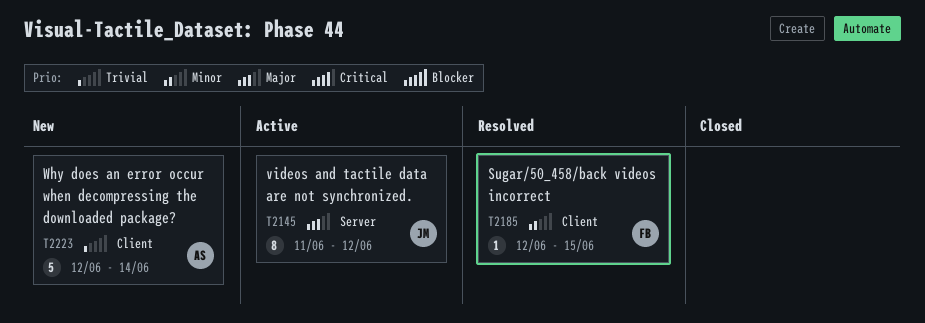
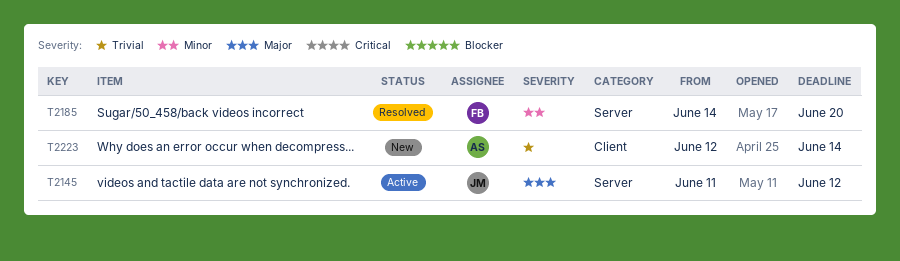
T2185, label: Client -> Server
T2185, start: Jun 12 -> Jun 14
T2185, due: Jun 15 -> Jun 20

